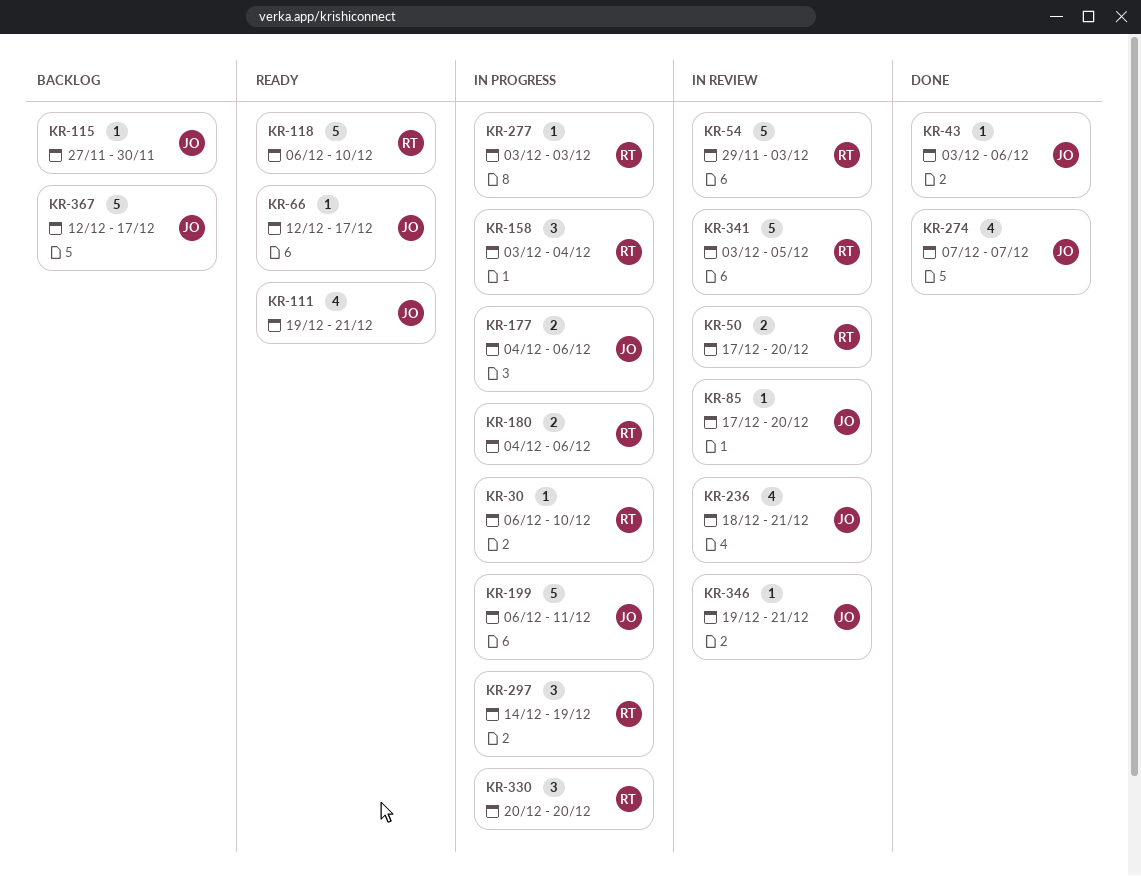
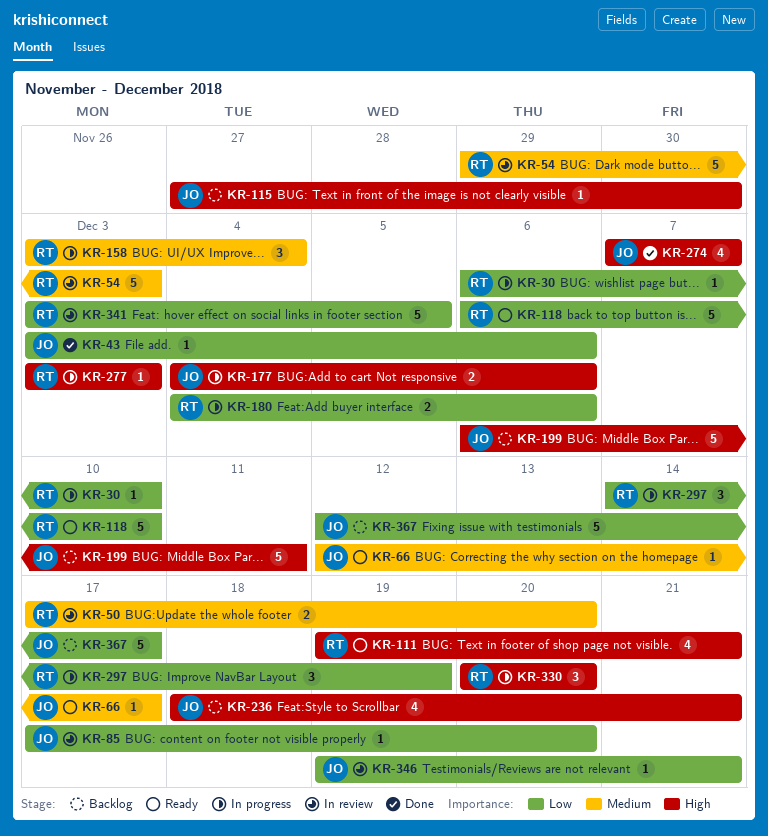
KR-111, owner: JO -> RT
KR-199, status: In progress -> Backlog
KR-236, status: In review -> Backlog

